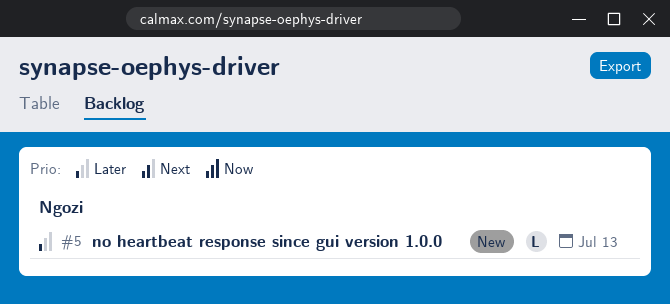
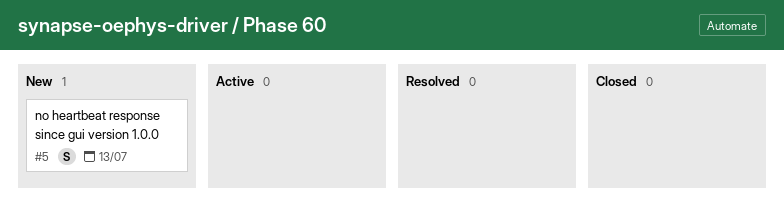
#5, estimate: L -> S

